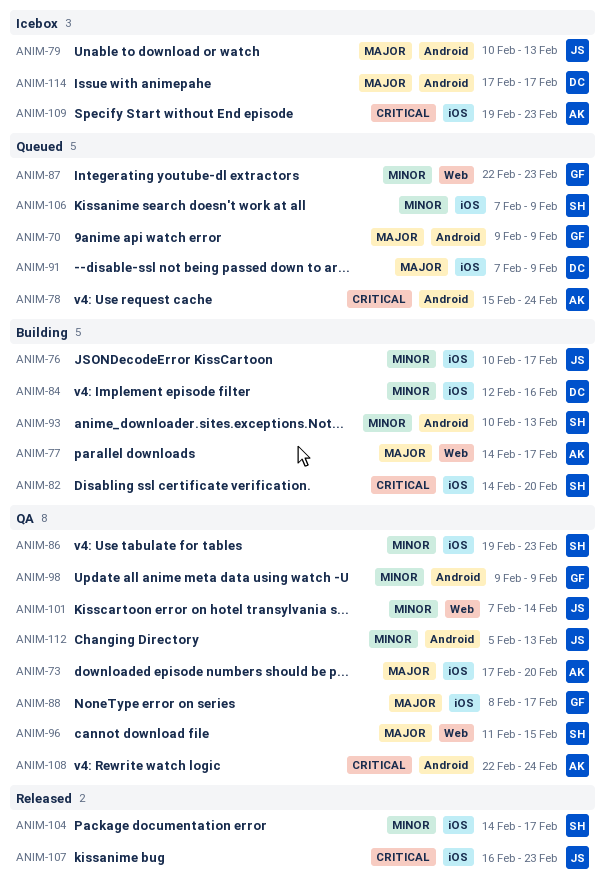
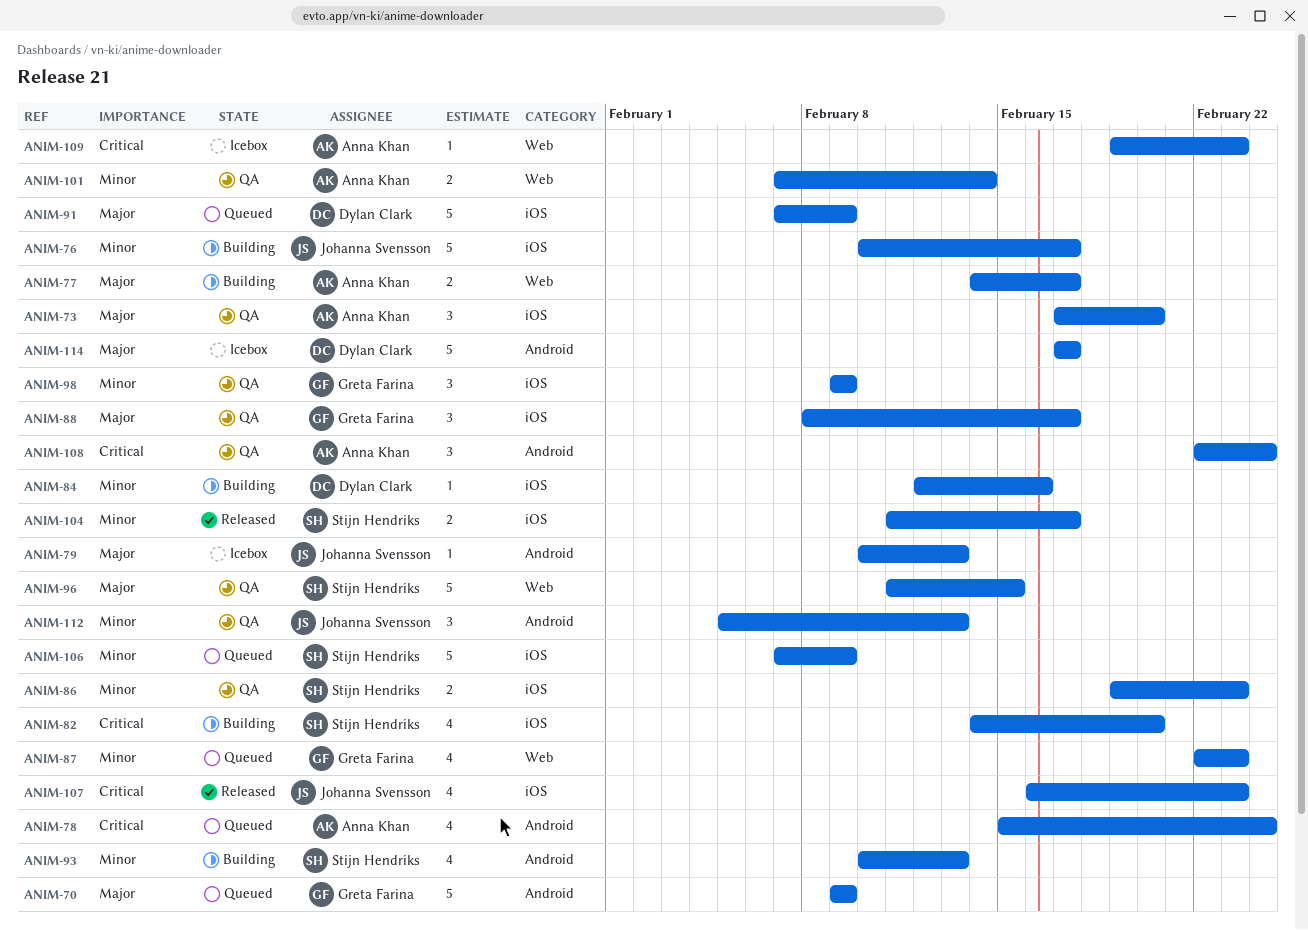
ANIM-98, label: Android -> iOS
ANIM-101, owner: Johanna Svensson -> Anna Khan
ANIM-104, start: Feb 14 -> Feb 11
ANIM-109, label: iOS -> Web

